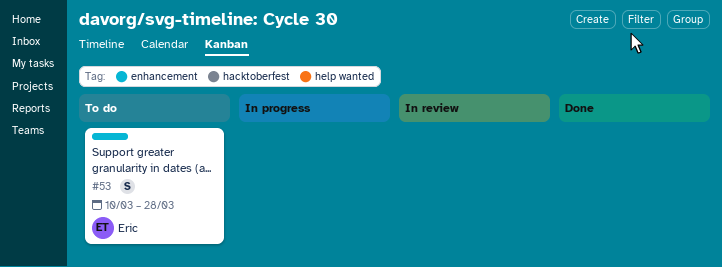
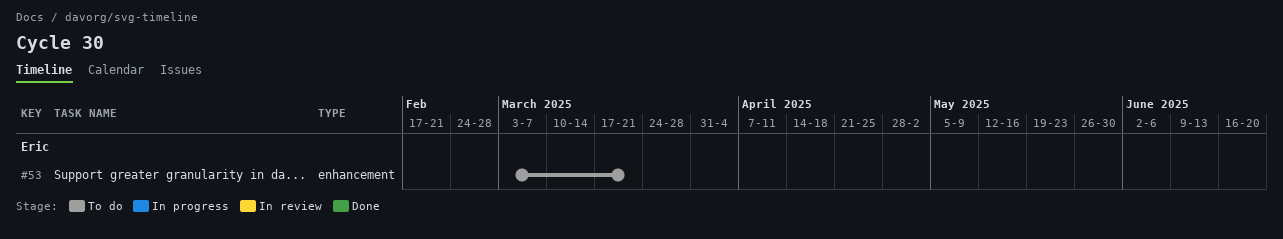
#53, start: Mar 10 -> Mar 3
#53, due: Mar 28 -> Mar 21

